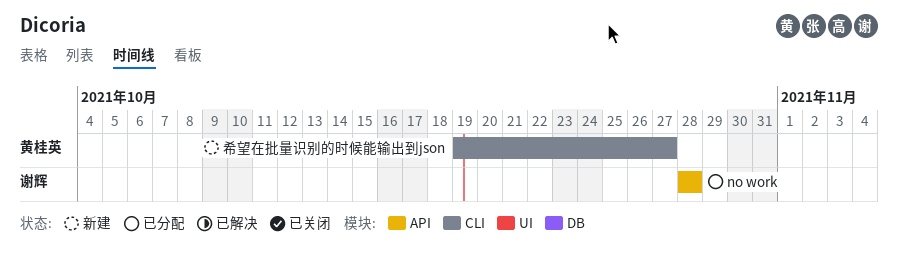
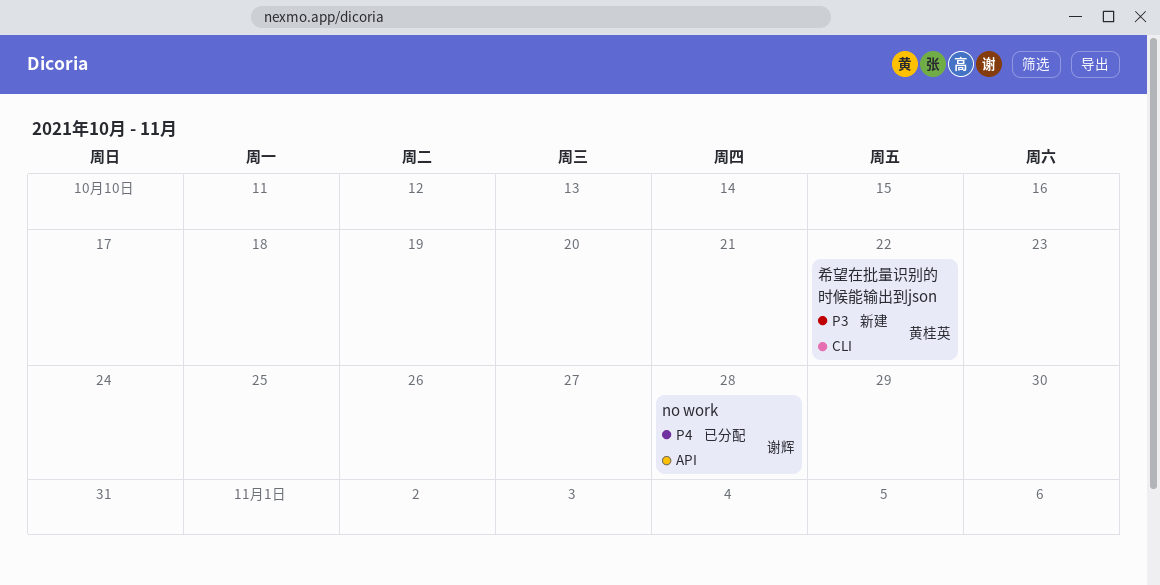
希望在批量识别的时候能输出到json, due: Oct 27 -> Oct 22

